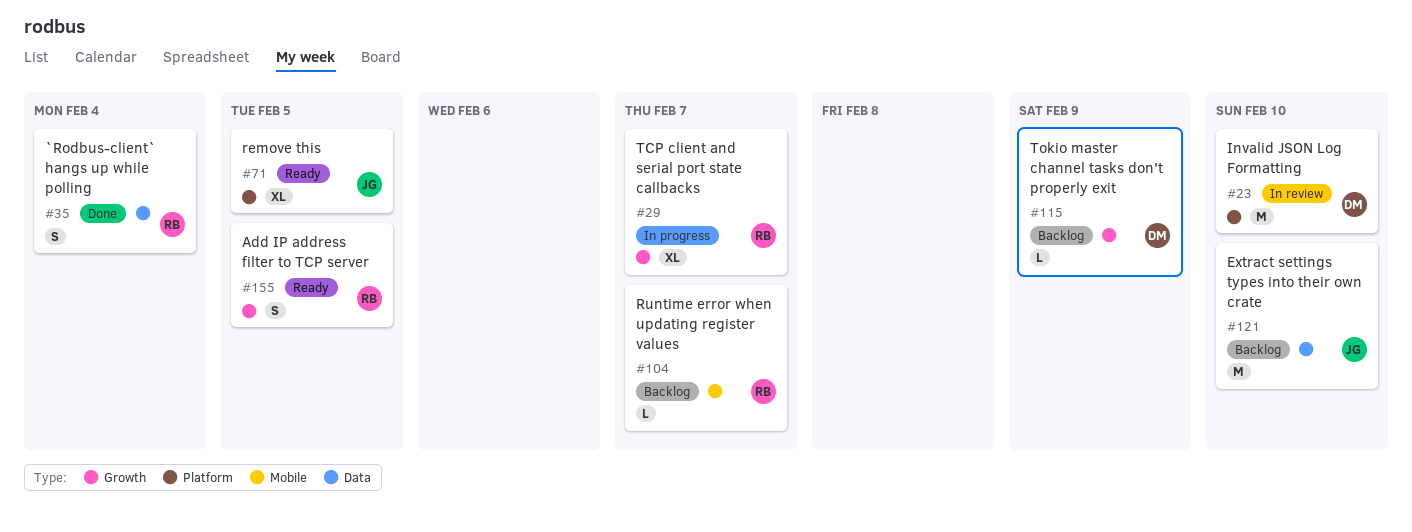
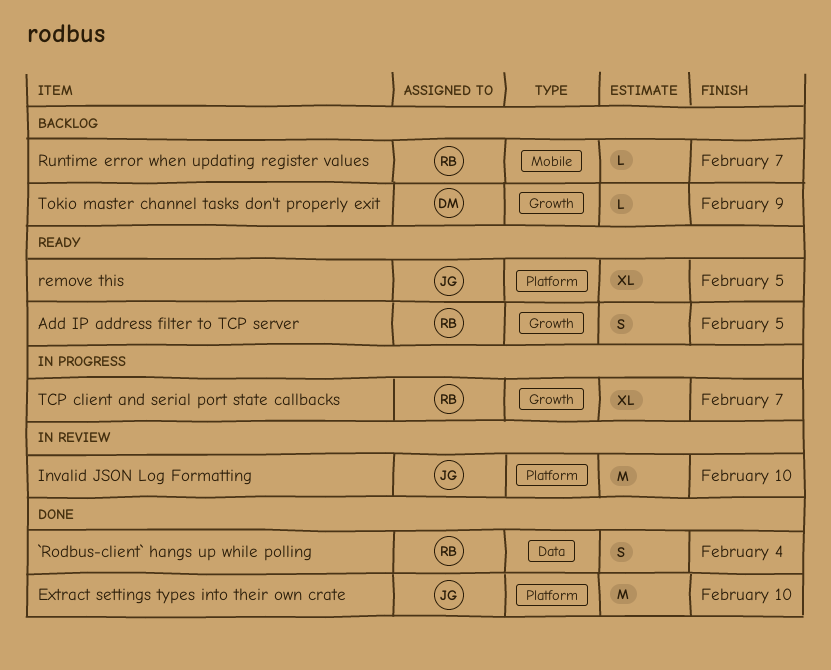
Extract settings types into their own crate, status: Backlog -> Done
Extract settings types into their own crate, label: Data -> Platform
Invalid JSON Log Formatting, owner: DM -> JG

